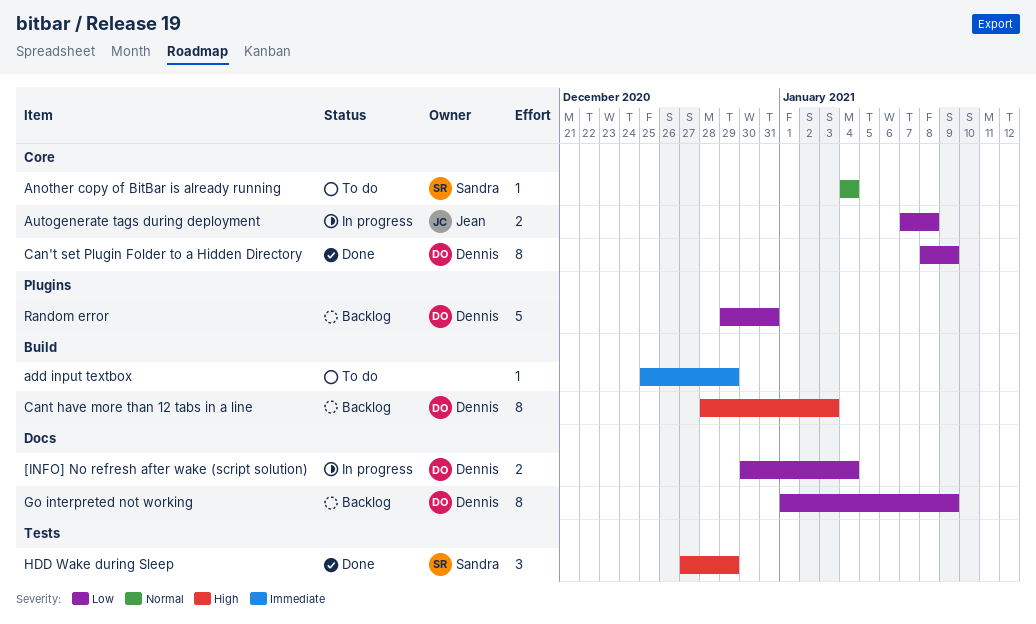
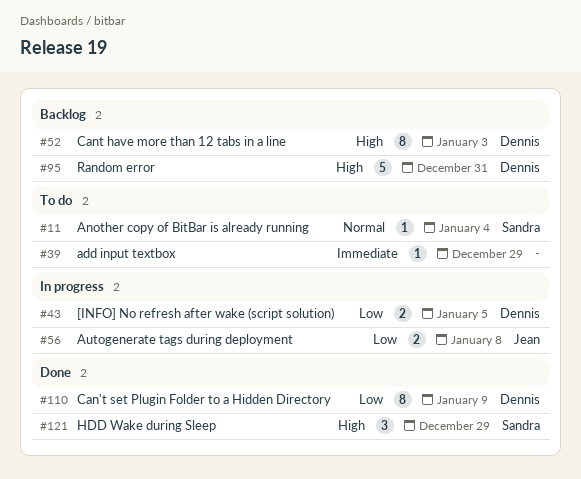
[INFO] No refresh after wake (script solution), due: Jan 4 -> Jan 5
Go interpreted not working: present -> none
Random error, priority: Low -> High

